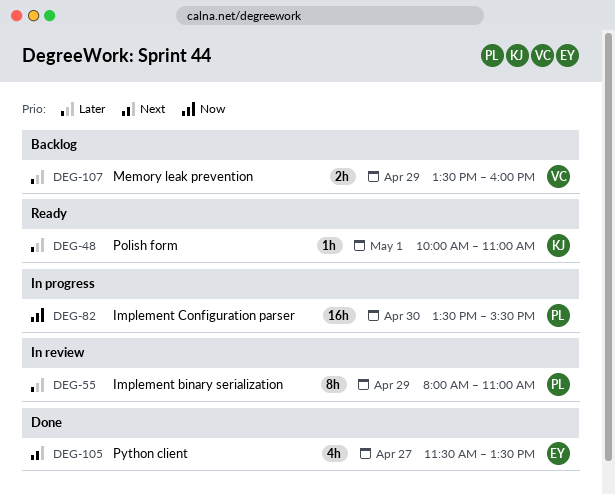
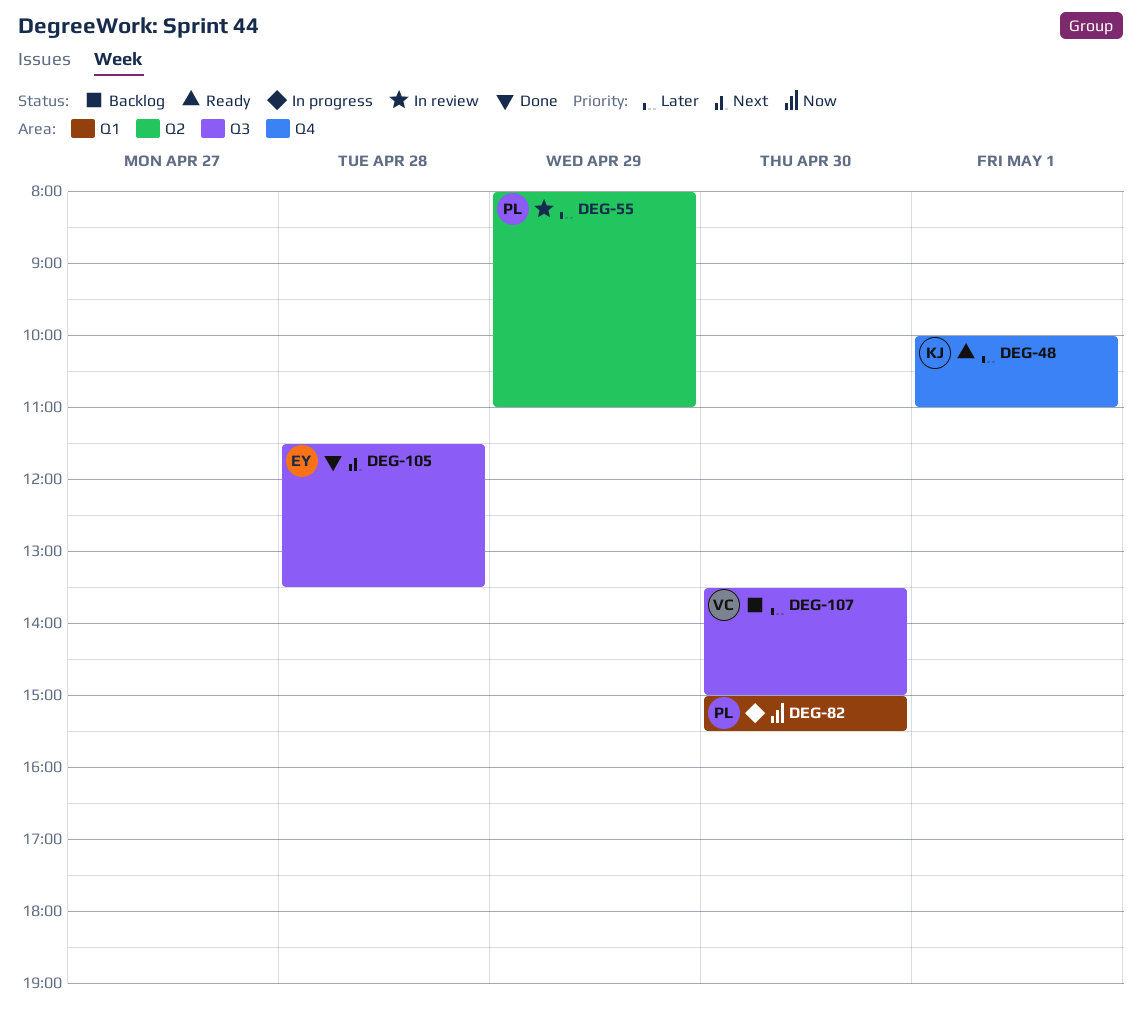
DEG-82, begins: 13:30 -> 15:00
DEG-105, day: Apr 27 -> Apr 28
DEG-107, day: Apr 29 -> Apr 30
DEG-107, ends: 16:00 -> 15:00

